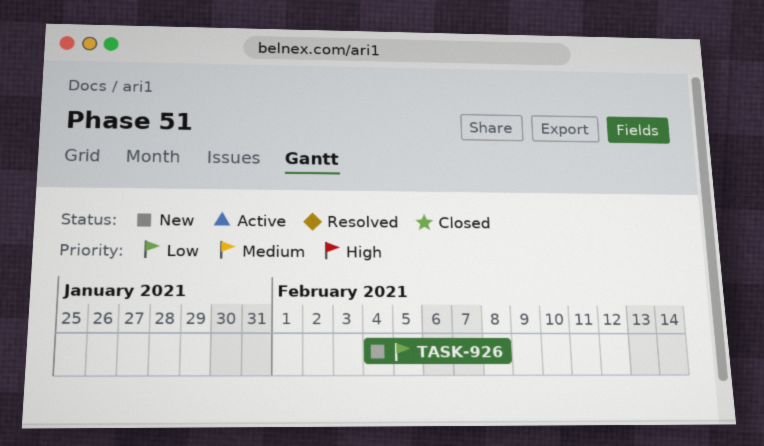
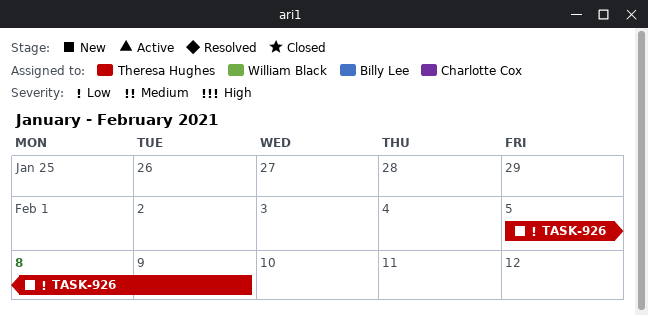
TASK-926, start: Feb 4 -> Feb 5
TASK-926, due: Feb 8 -> Feb 9

